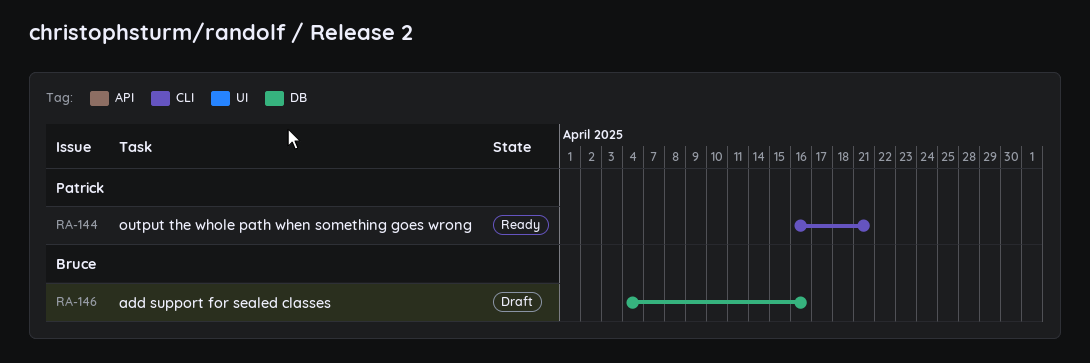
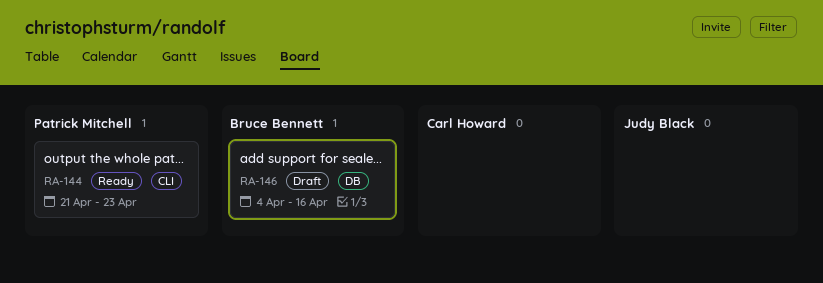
RA-144, start: Apr 16 -> Apr 21
RA-144, due: Apr 21 -> Apr 23

